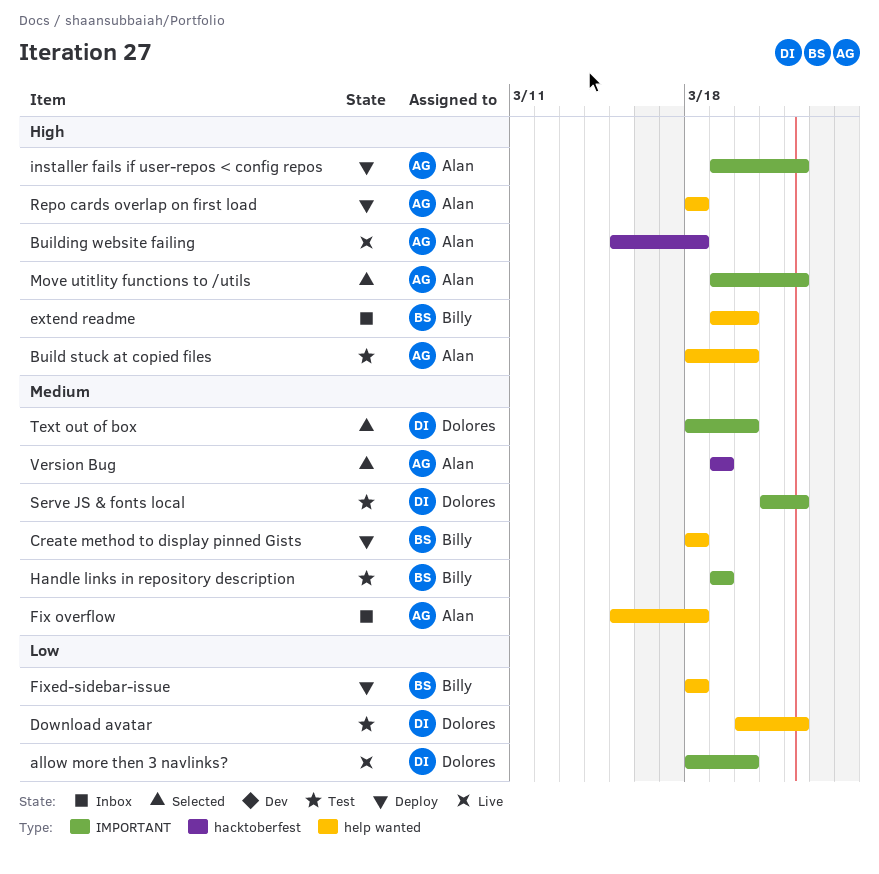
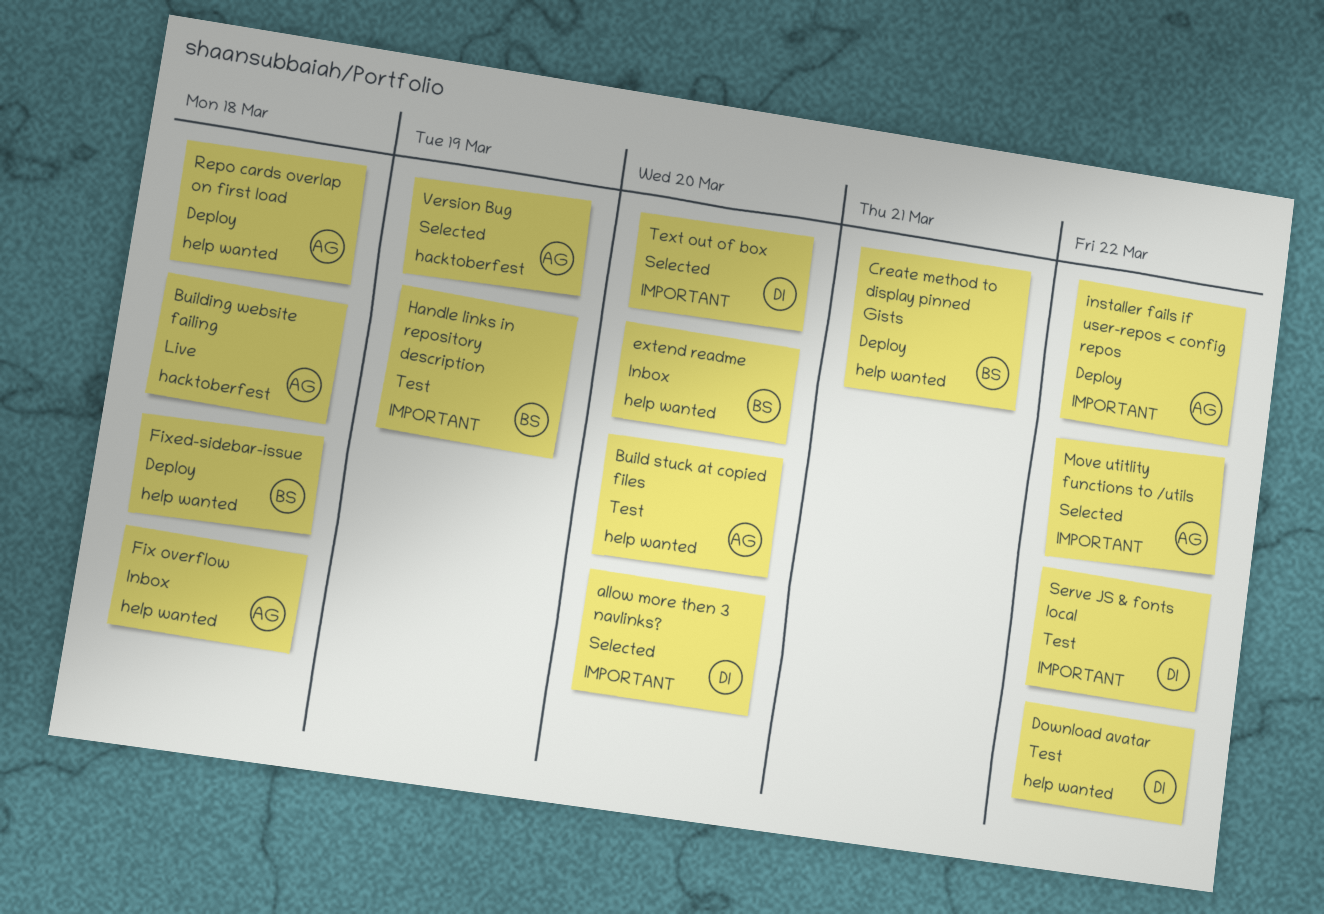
allow more then 3 navlinks?, status: Live -> Selected
Create method to display pinned Gists, due: Mar 18 -> Mar 21

